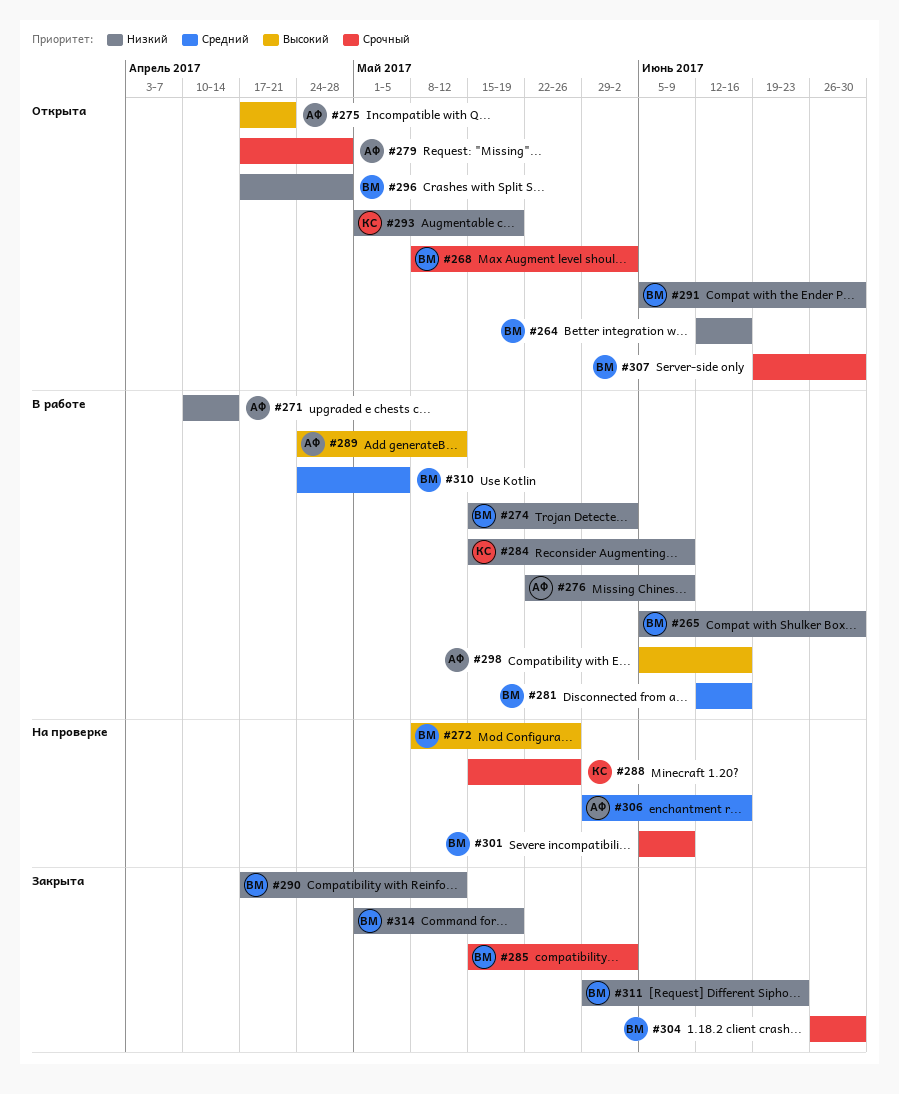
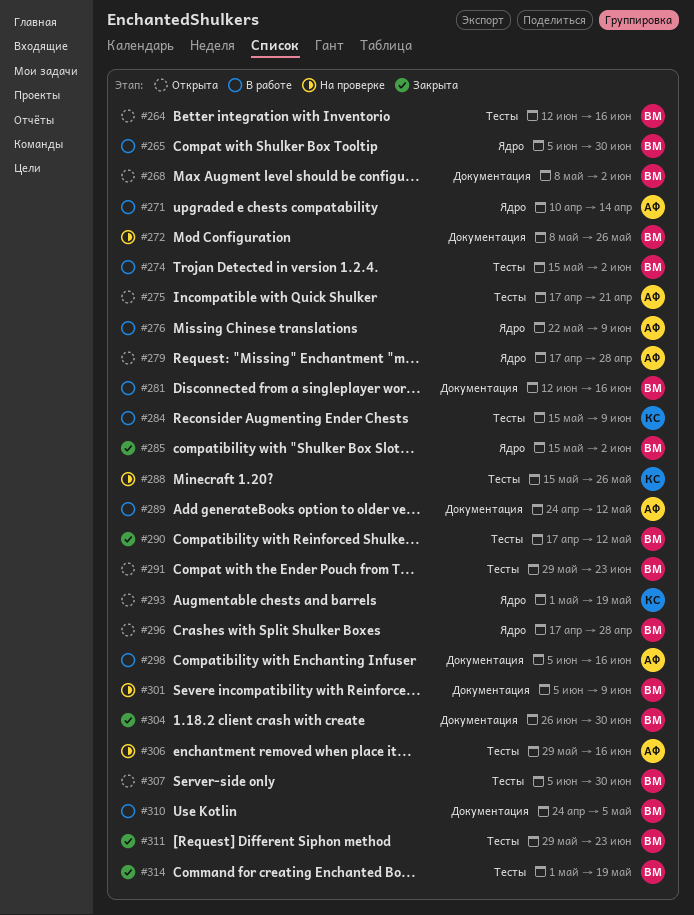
#291, start: Jun 5 -> May 29
#291, due: Jun 30 -> Jun 23
#307, start: Jun 19 -> Jun 5

